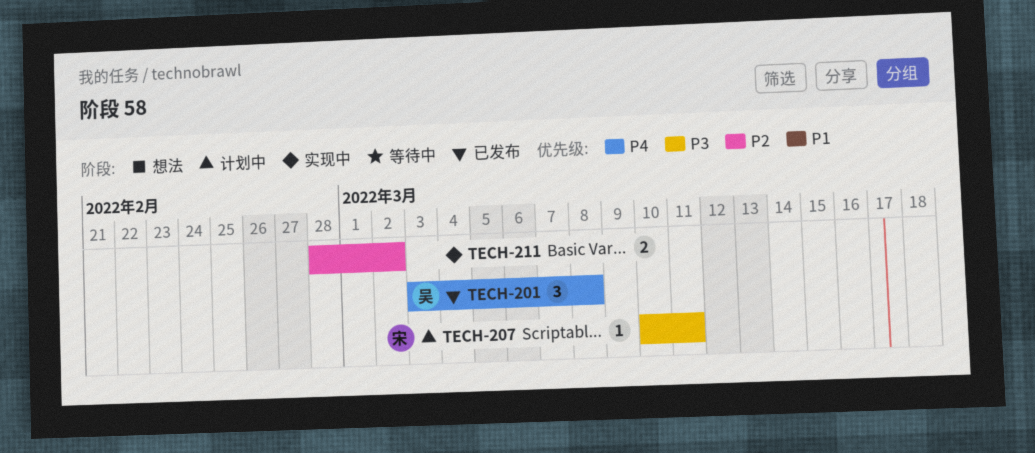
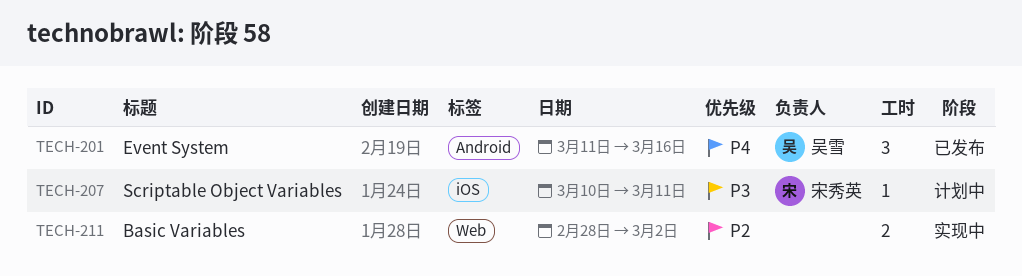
TECH-201, start: Mar 3 -> Mar 11
TECH-201, due: Mar 8 -> Mar 16

